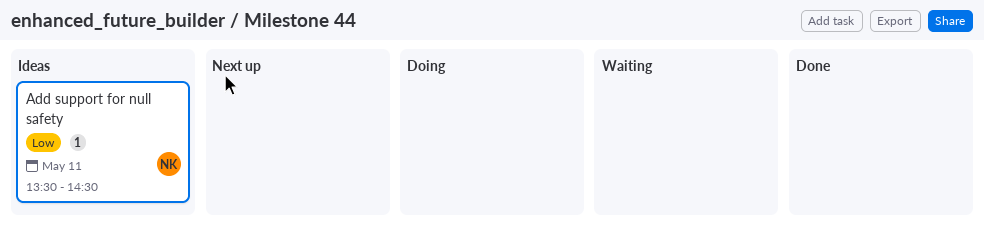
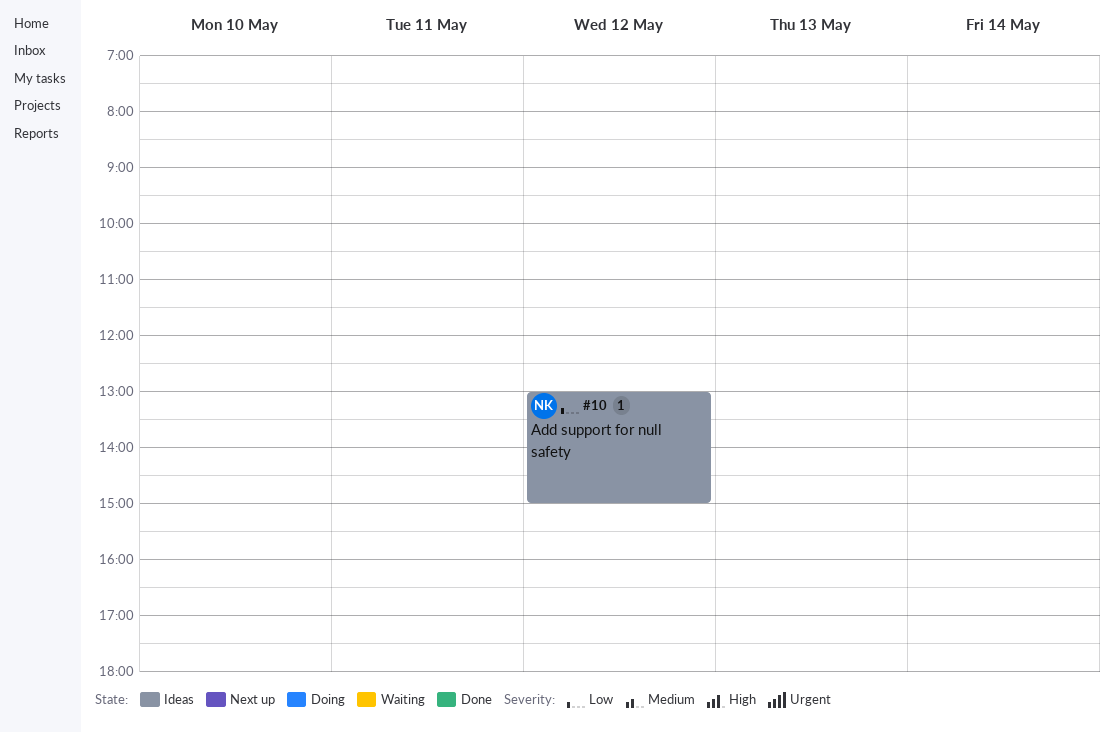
Add support for null safety, day: May 11 -> May 12
Add support for null safety, begins: 13:30 -> 13:00
Add support for null safety, ends: 14:30 -> 15:00

